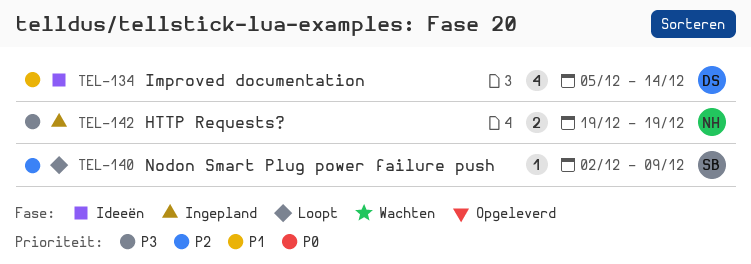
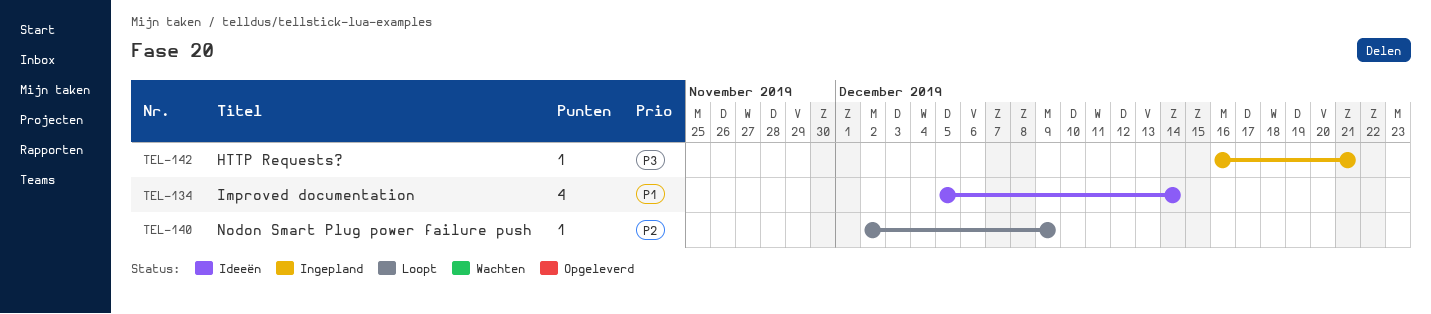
TEL-142, estimate: 2 -> 1
TEL-142, start: Dec 19 -> Dec 16
TEL-142, due: Dec 19 -> Dec 21

